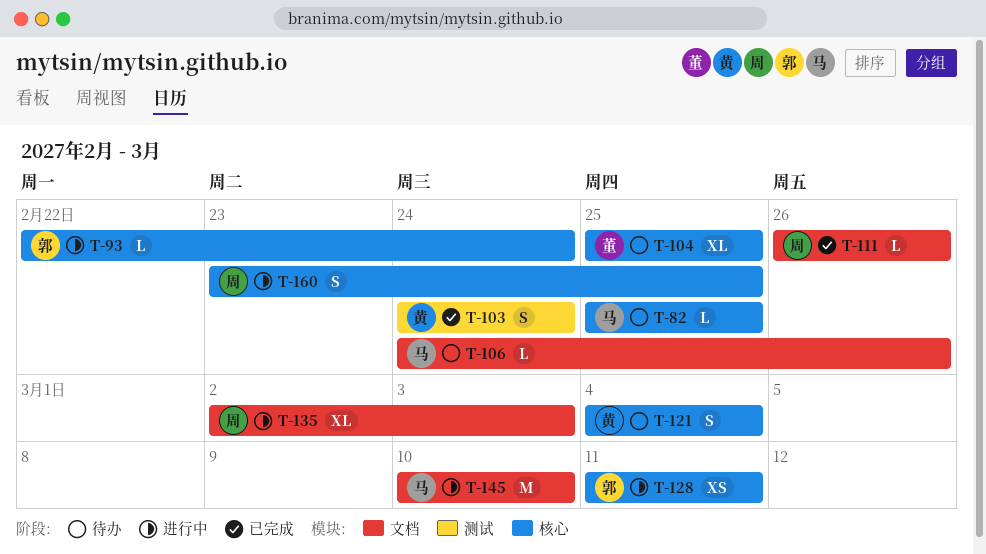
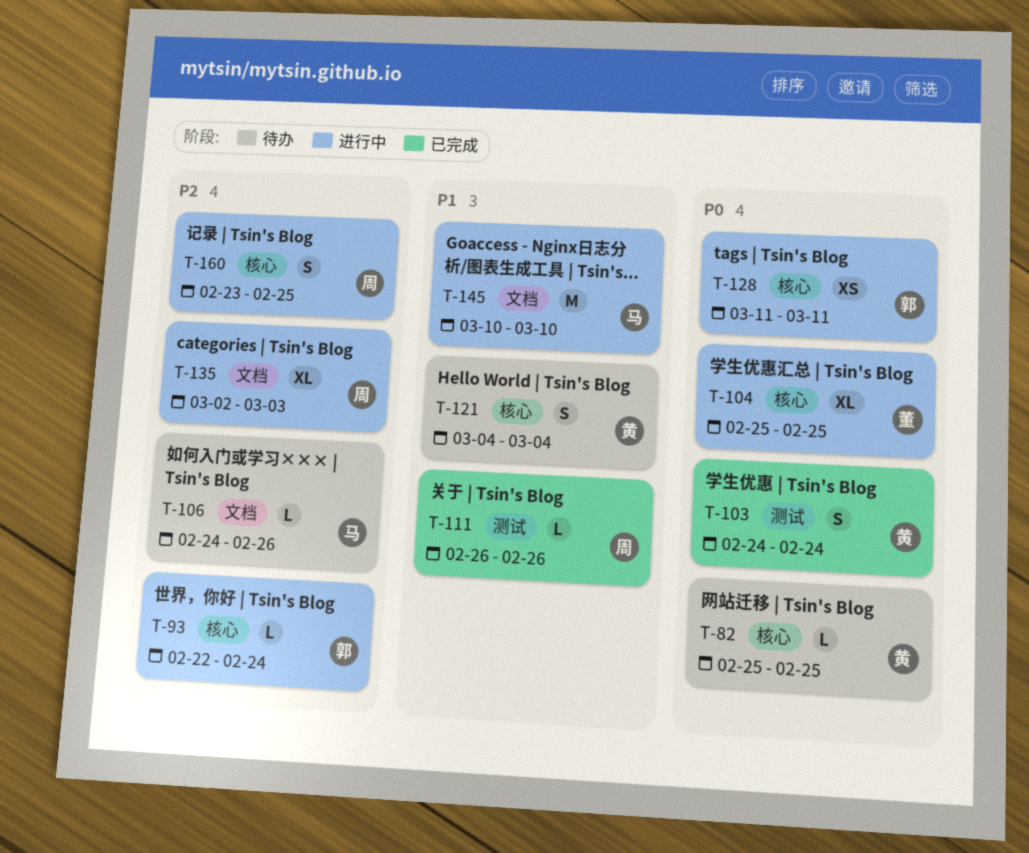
T-82, owner: 马 -> 黄
T-104, status: 待办 -> 进行中
T-111, label: 文档 -> 测试

